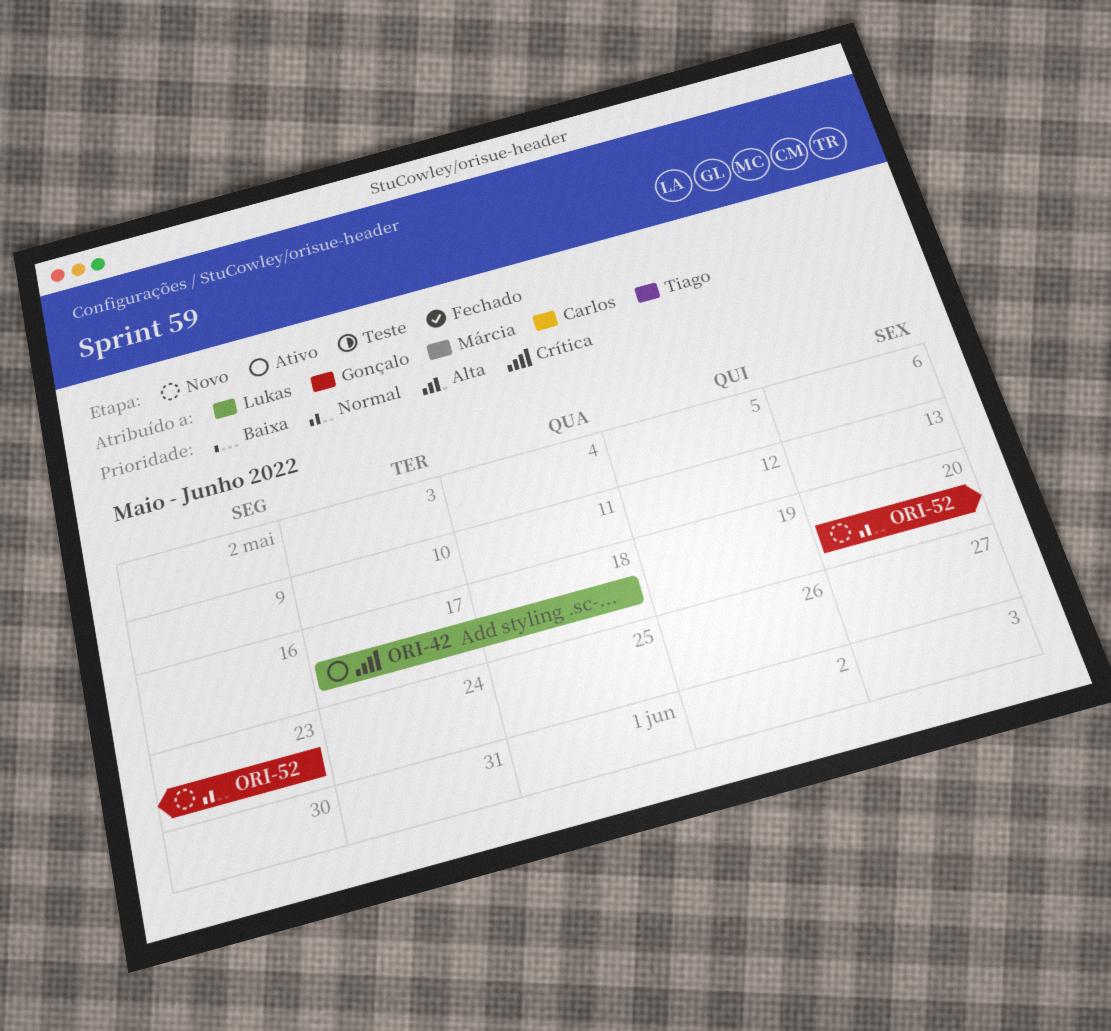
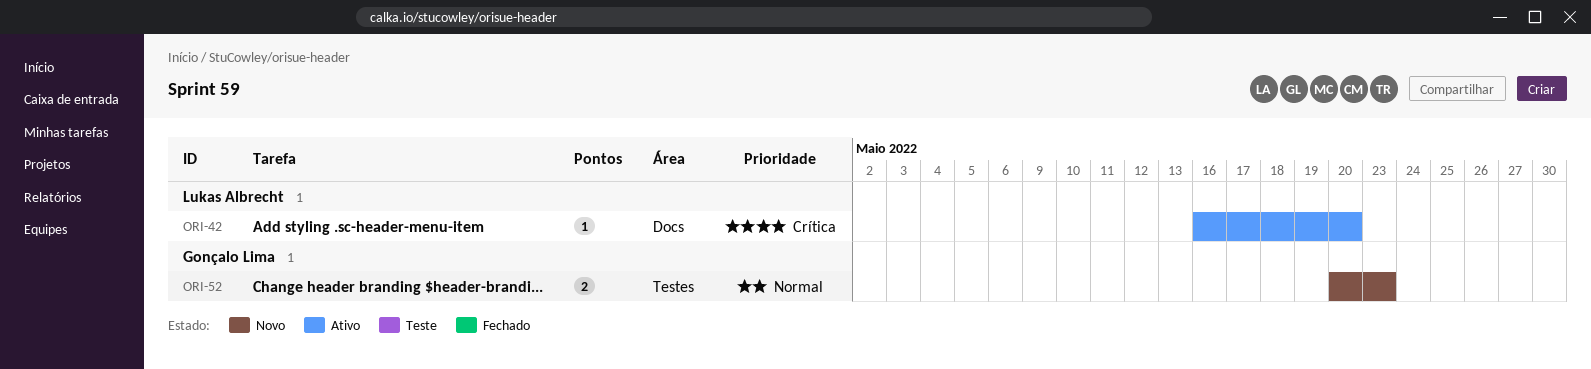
ORI-42, start: May 17 -> May 16
ORI-42, due: May 18 -> May 20

